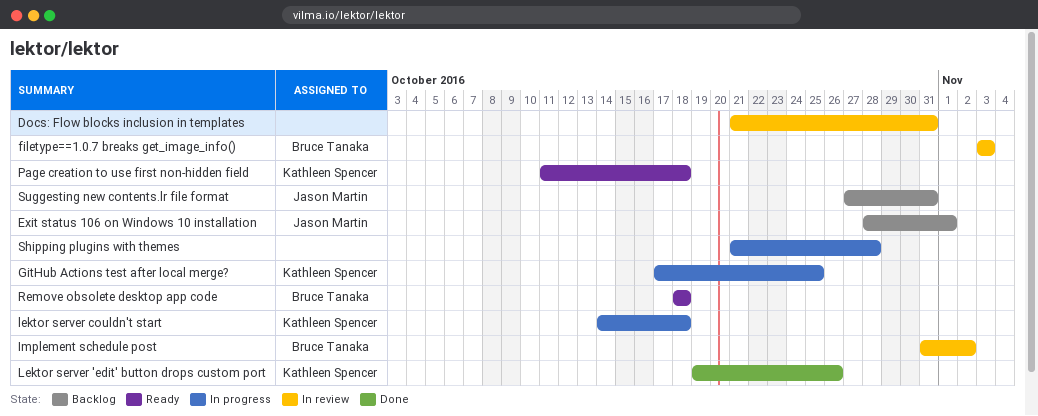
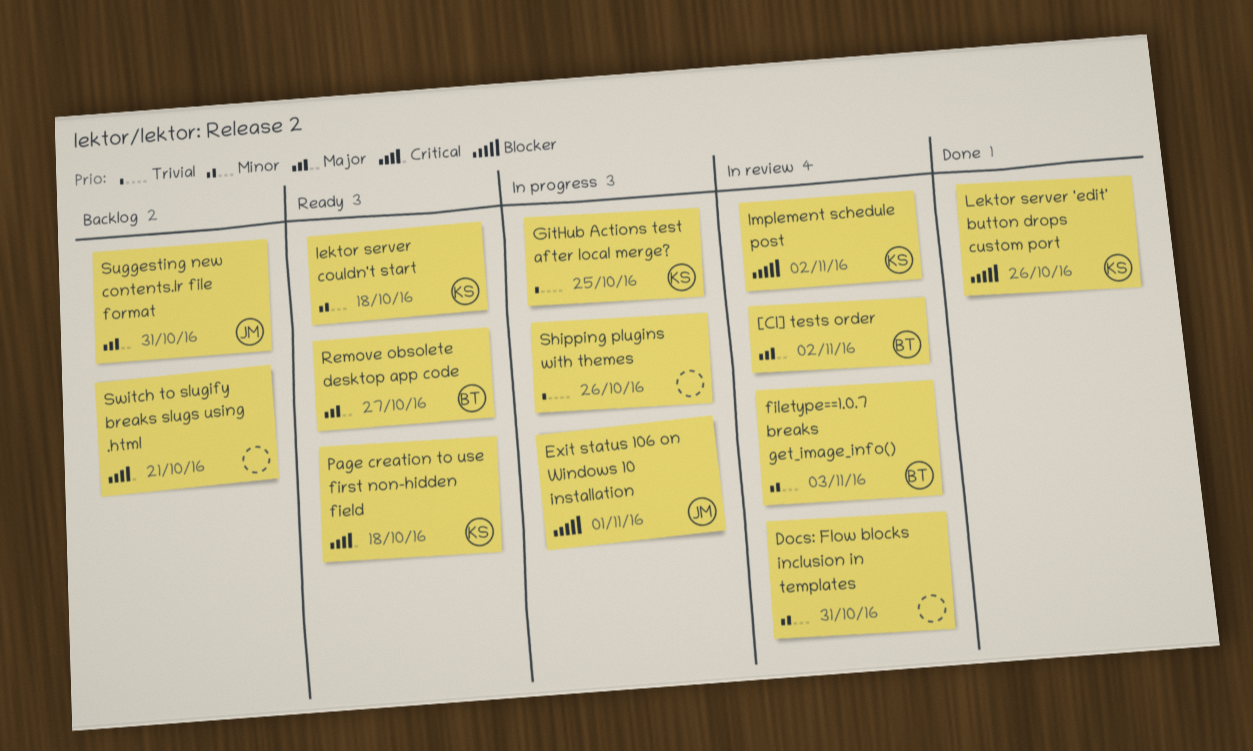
[CI] tests order: none -> present
Exit status 106 on Windows 10 installation, status: Backlog -> In progress
Implement schedule post, owner: Bruce Tanaka -> Kathleen Spencer
lektor server couldn't start, status: In progress -> Ready
Remove obsolete desktop app code, due: Oct 18 -> Oct 27
Shipping plugins with themes, due: Oct 28 -> Oct 26
Switch to slugify breaks slugs using .html: none -> present

